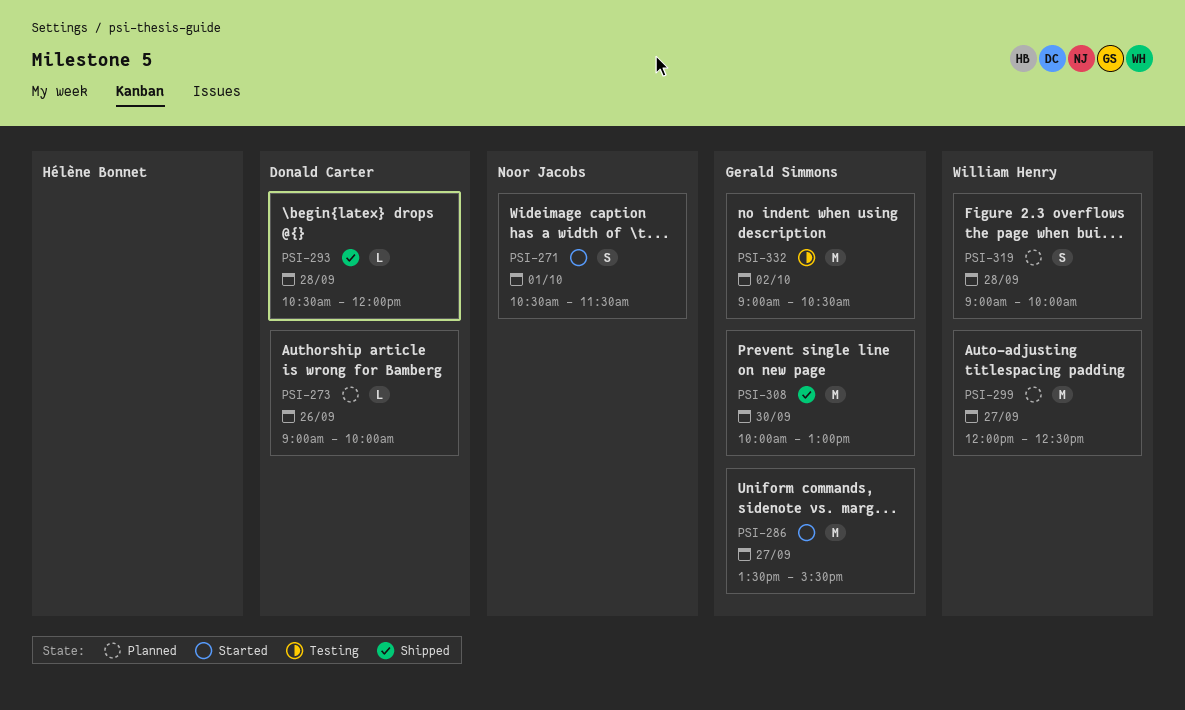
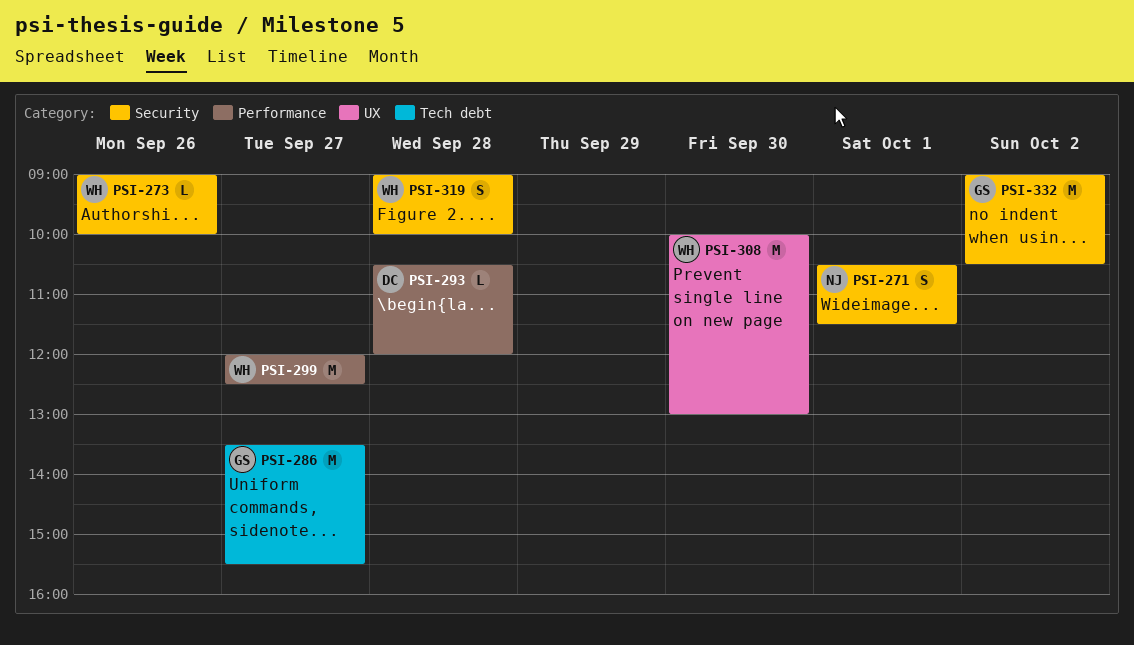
PSI-273, owner: Donald Carter -> William Henry
PSI-308, owner: Gerald Simmons -> William Henry

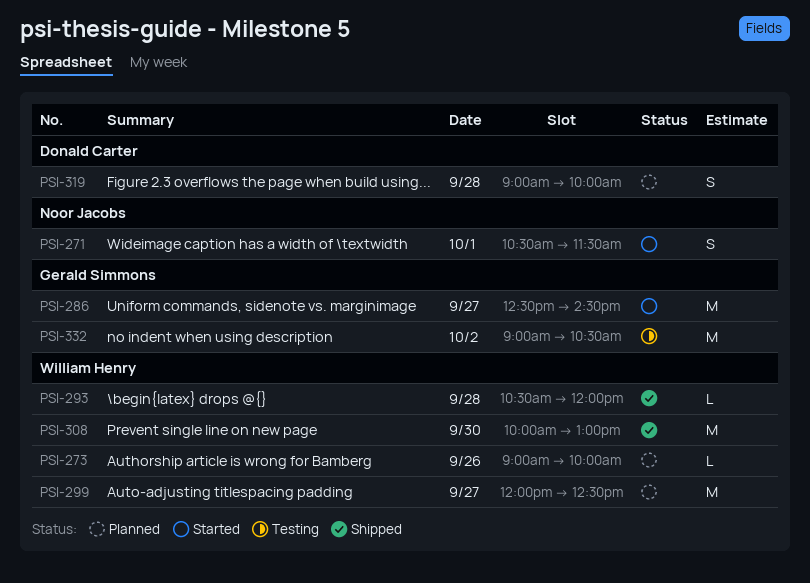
PSI-286, begins: 13:30 -> 12:30
PSI-286, ends: 15:30 -> 14:30
PSI-293, owner: Donald Carter -> William Henry
PSI-319, owner: William Henry -> Donald Carter

